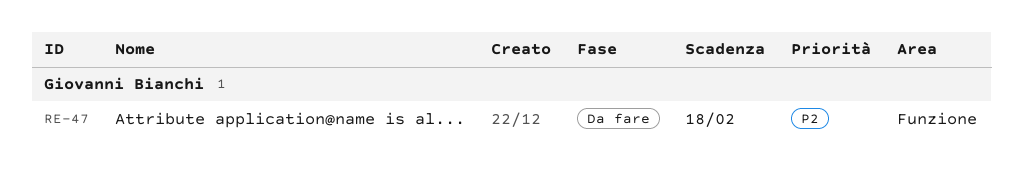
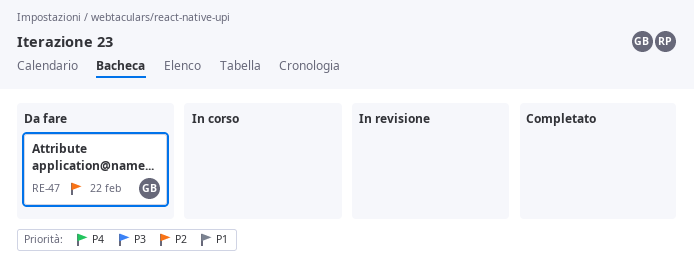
RE-47, due: Feb 18 -> Feb 22

